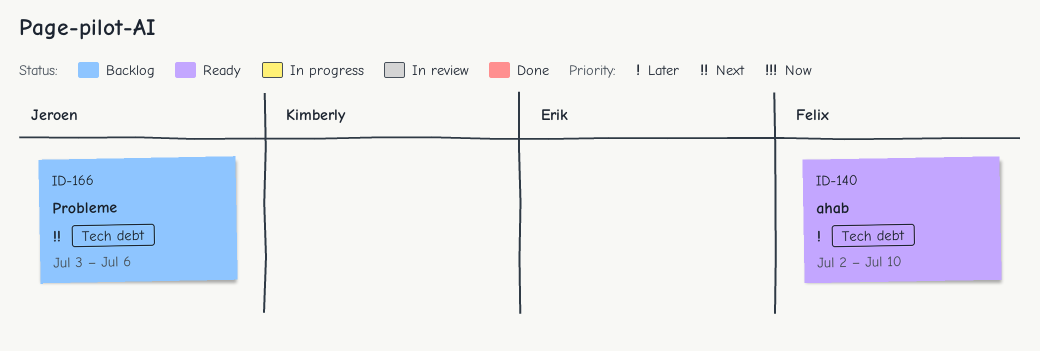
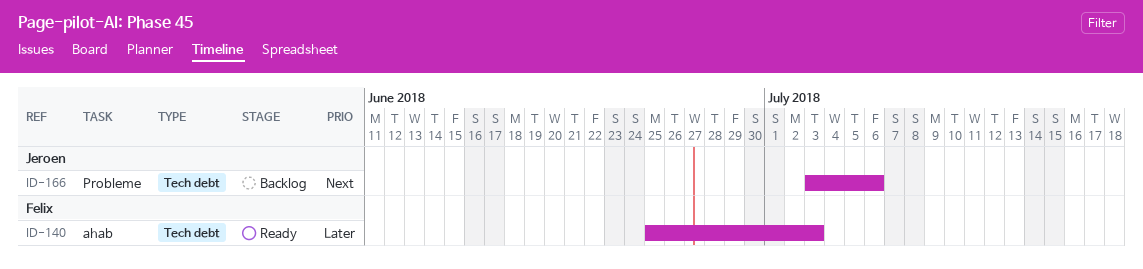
ID-140, start: Jul 2 -> Jun 25
ID-140, due: Jul 10 -> Jul 3

